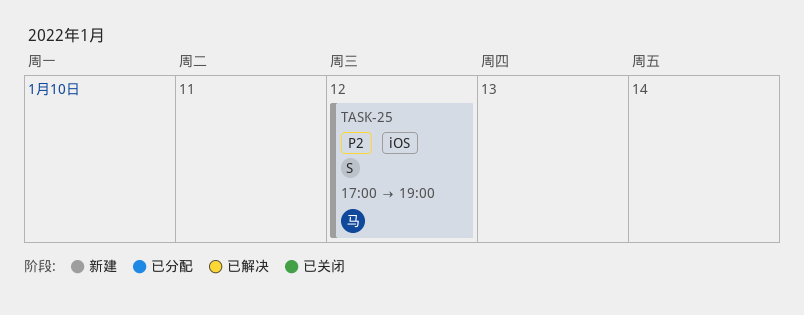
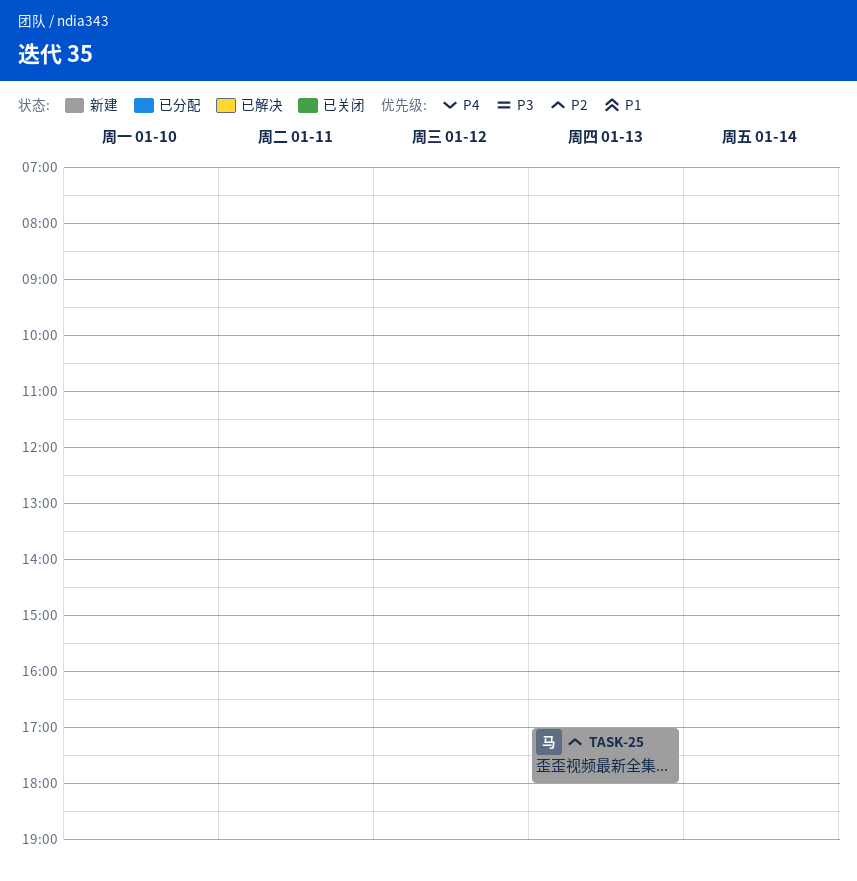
TASK-25, day: Jan 12 -> Jan 13
TASK-25, ends: 19:00 -> 18:00

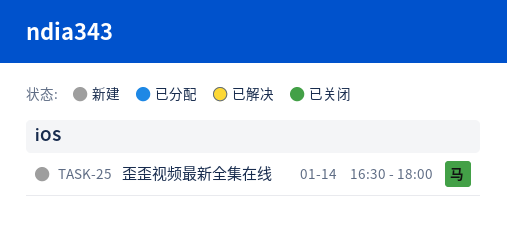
TASK-25, day: Jan 13 -> Jan 14
TASK-25, begins: 17:00 -> 16:30

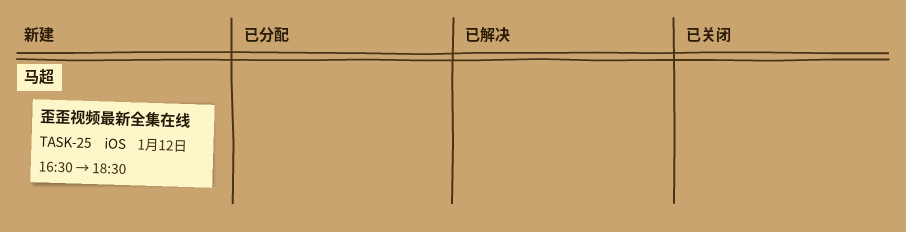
TASK-25, day: Jan 14 -> Jan 12
TASK-25, ends: 18:00 -> 18:30

